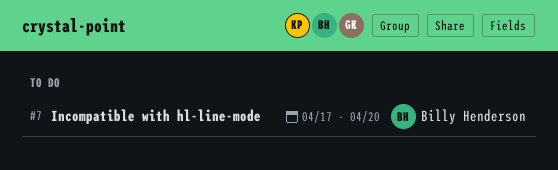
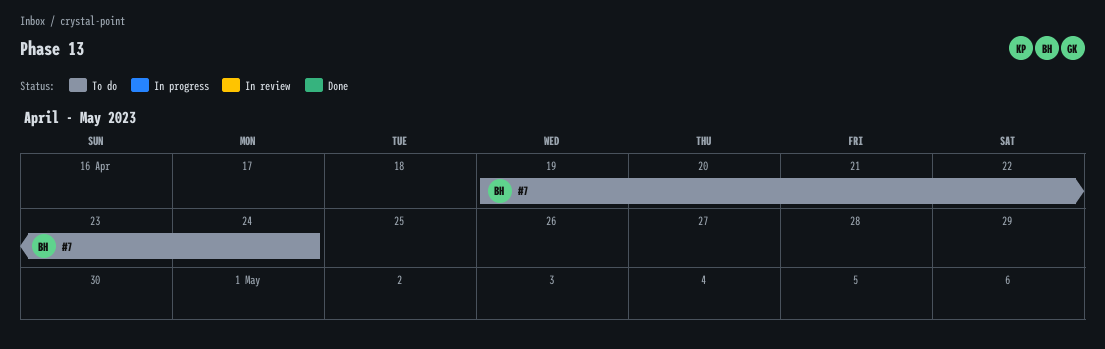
#7, start: Apr 17 -> Apr 19
#7, due: Apr 20 -> Apr 24

